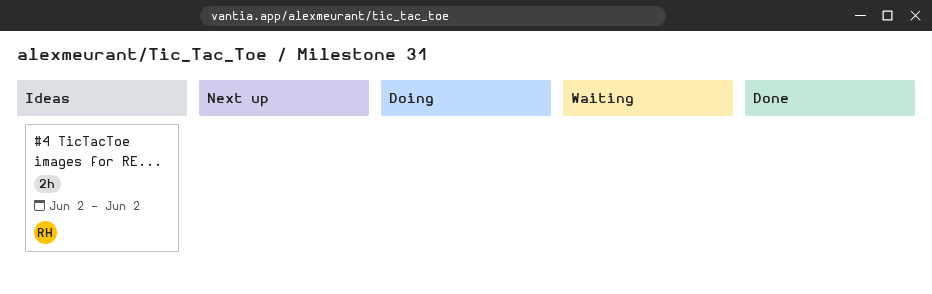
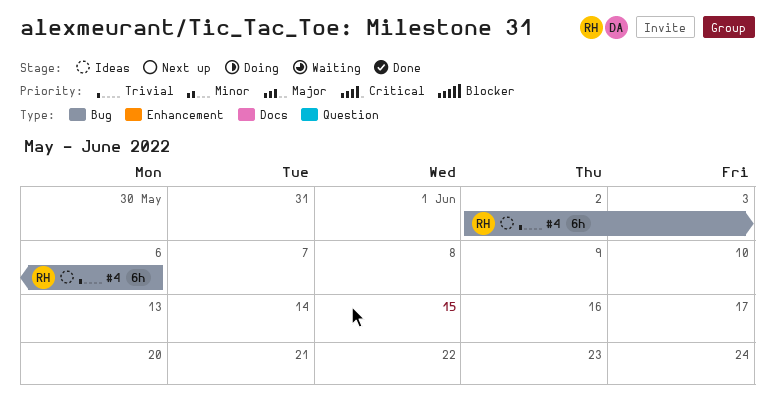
#4, estimate: 2h -> 6h
#4, due: Jun 2 -> Jun 6

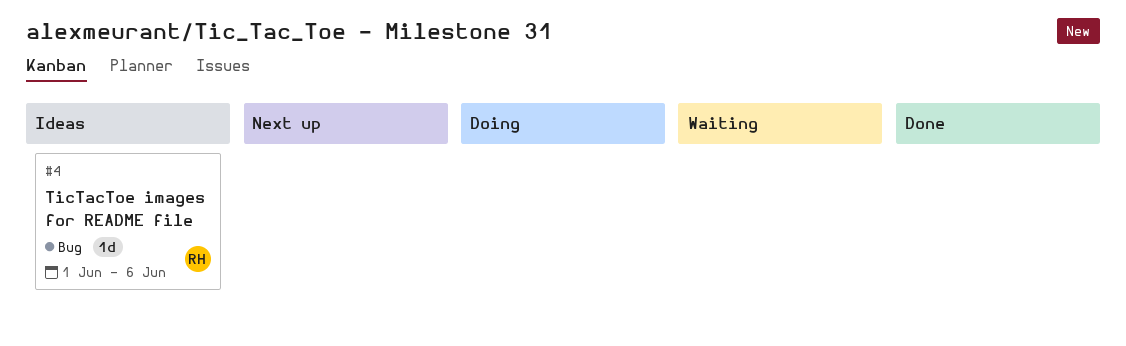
#4, estimate: 6h -> 1d
#4, start: Jun 2 -> Jun 1

